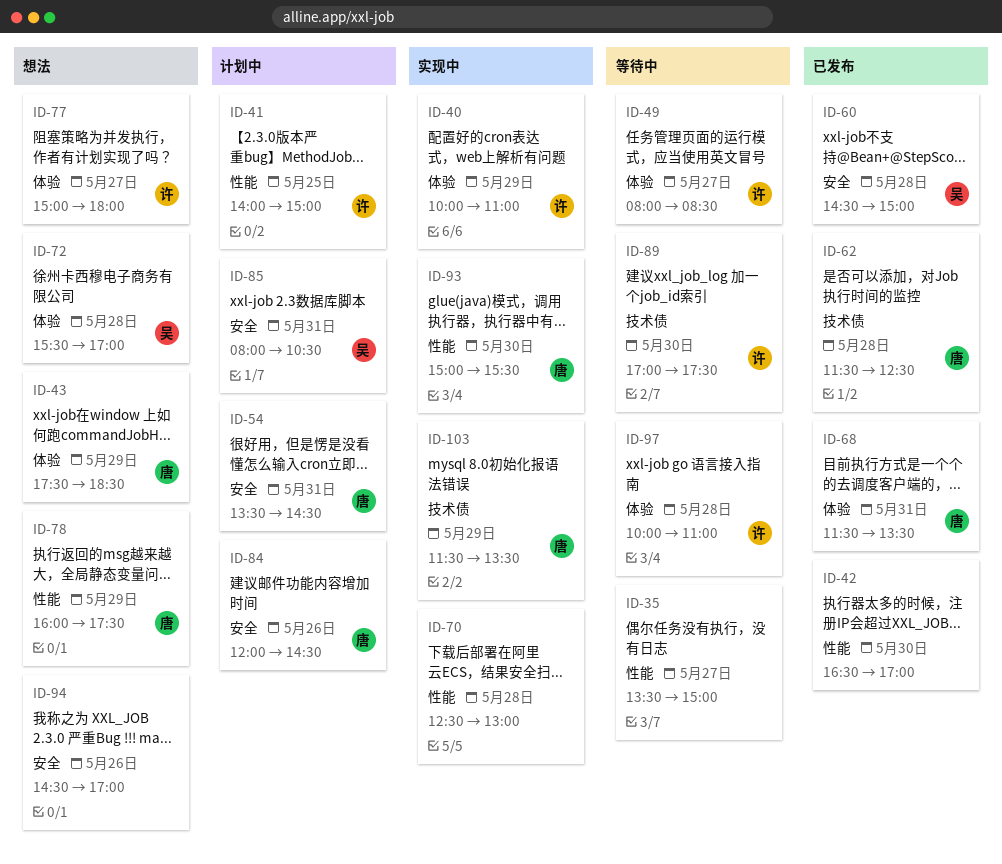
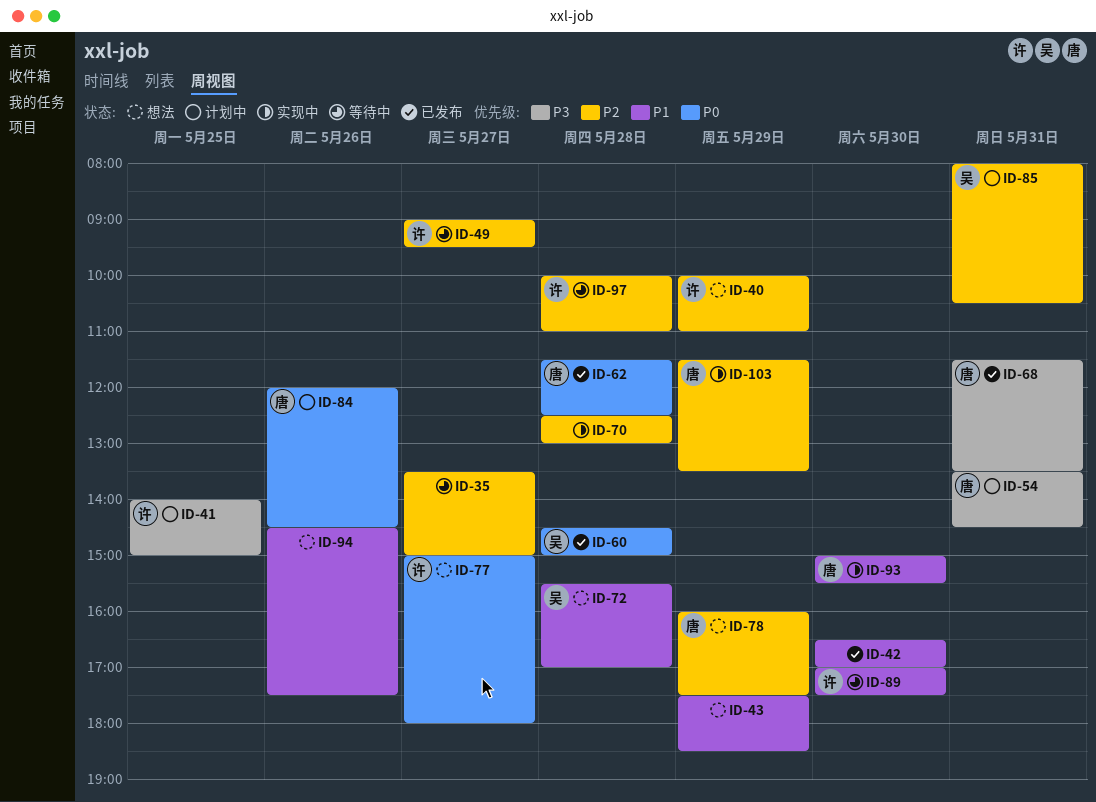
ID-40, status: 实现中 -> 想法
ID-43, owner: 唐 -> none
ID-49, begins: 08:00 -> 09:00
ID-49, ends: 08:30 -> 09:30
ID-94, ends: 17:00 -> 17:30

